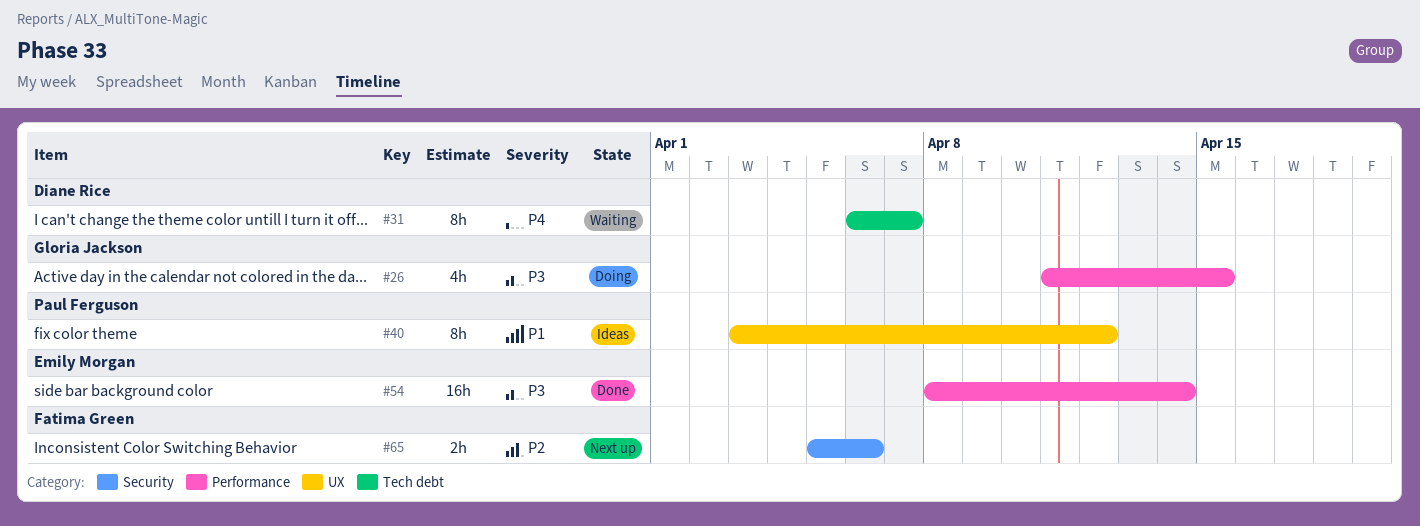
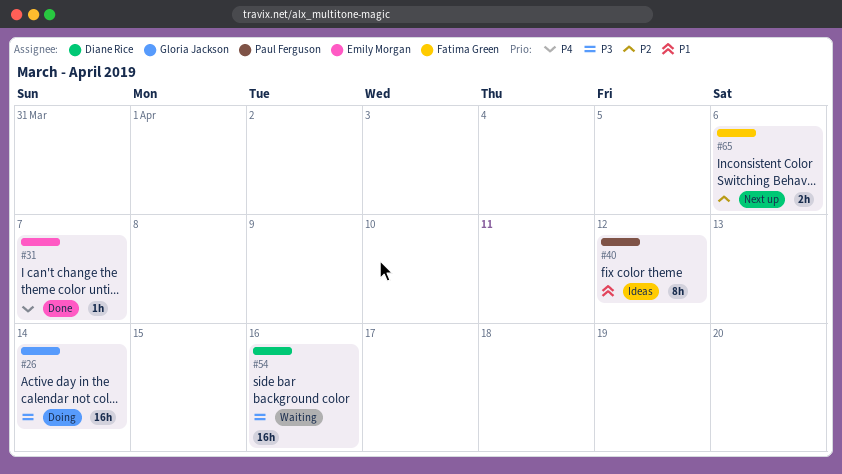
#26, estimate: 4h -> 16h
#26, due: Apr 15 -> Apr 14
#31, status: Waiting -> Done
#31, owner: Diane Rice -> Emily Morgan
#31, estimate: 8h -> 1h
#54, status: Done -> Waiting
#54, owner: Emily Morgan -> Diane Rice
#54, due: Apr 14 -> Apr 16

